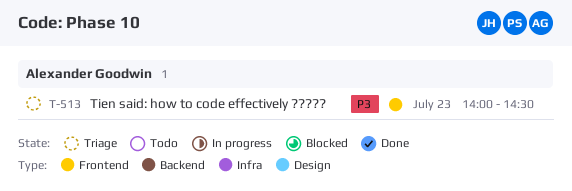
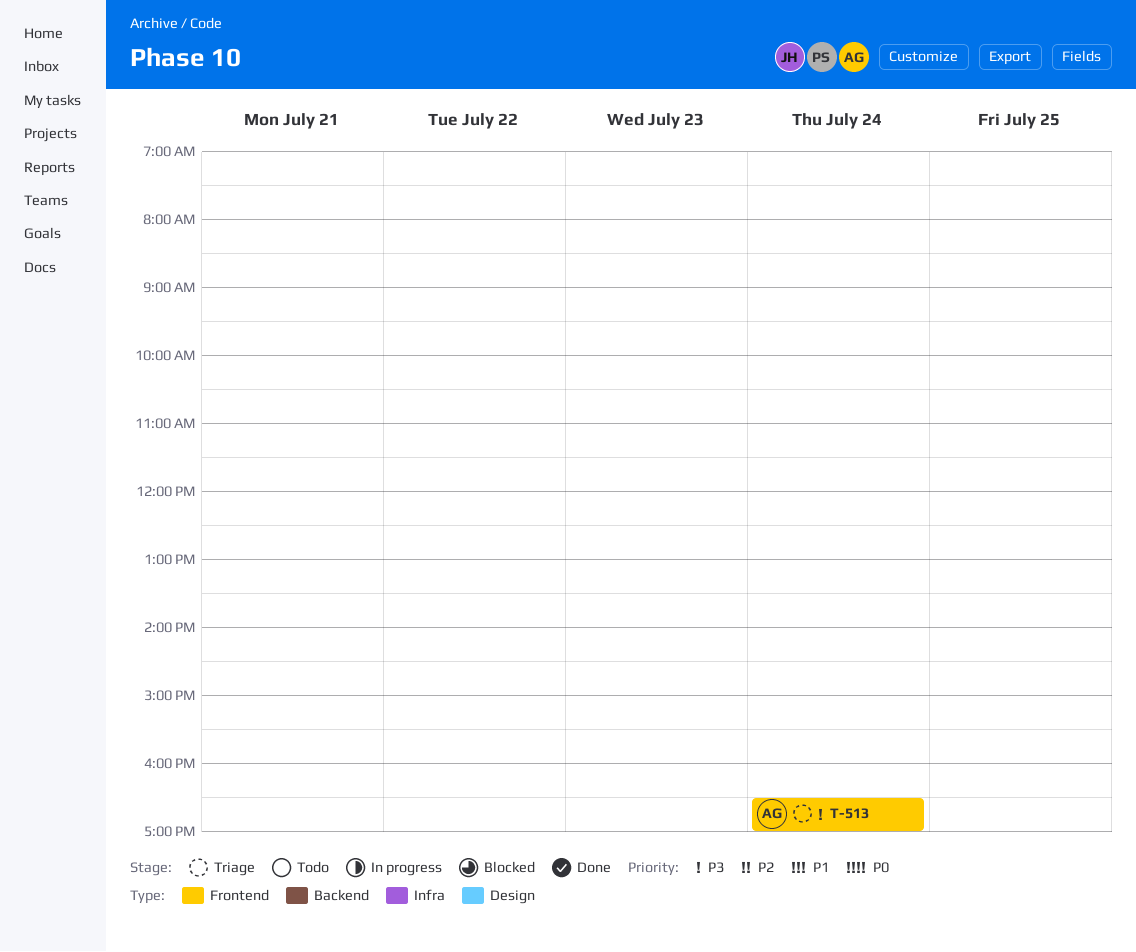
T-513, day: Jul 23 -> Jul 24
T-513, begins: 14:00 -> 16:30
T-513, ends: 14:30 -> 17:00

